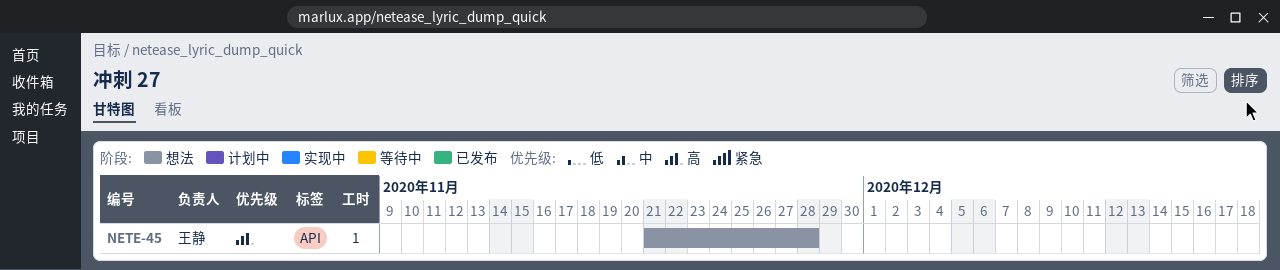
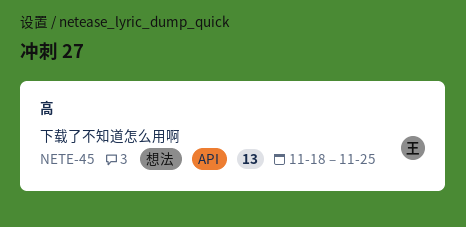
NETE-45, estimate: 1 -> 13
NETE-45, start: Nov 21 -> Nov 18
NETE-45, due: Nov 28 -> Nov 25

